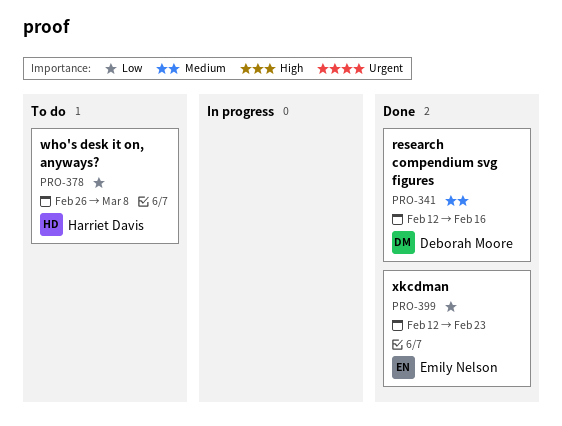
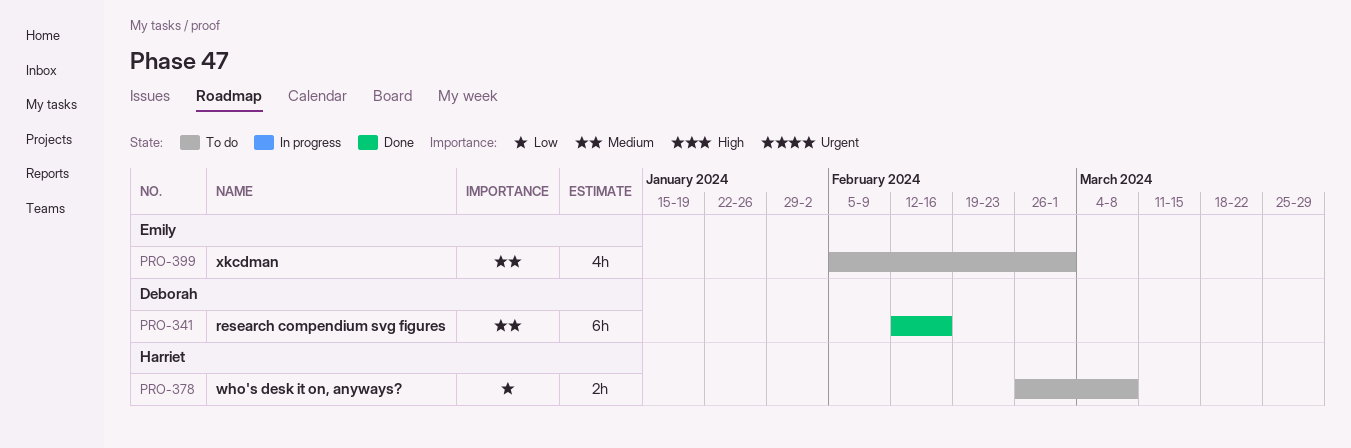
PRO-399, status: Done -> To do
PRO-399, priority: Low -> Medium
PRO-399, start: Feb 12 -> Feb 5
PRO-399, due: Feb 23 -> Mar 1

